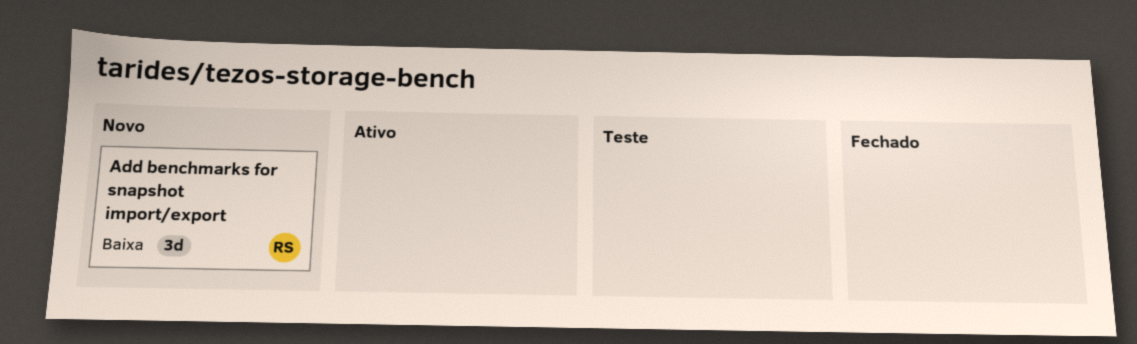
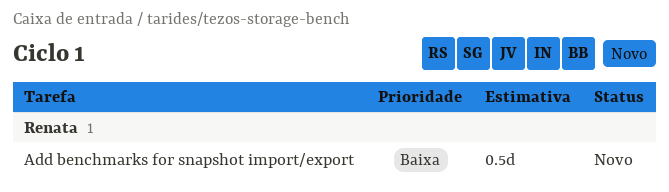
Add benchmarks for snapshot import/export, estimate: 3d -> 0.5d

